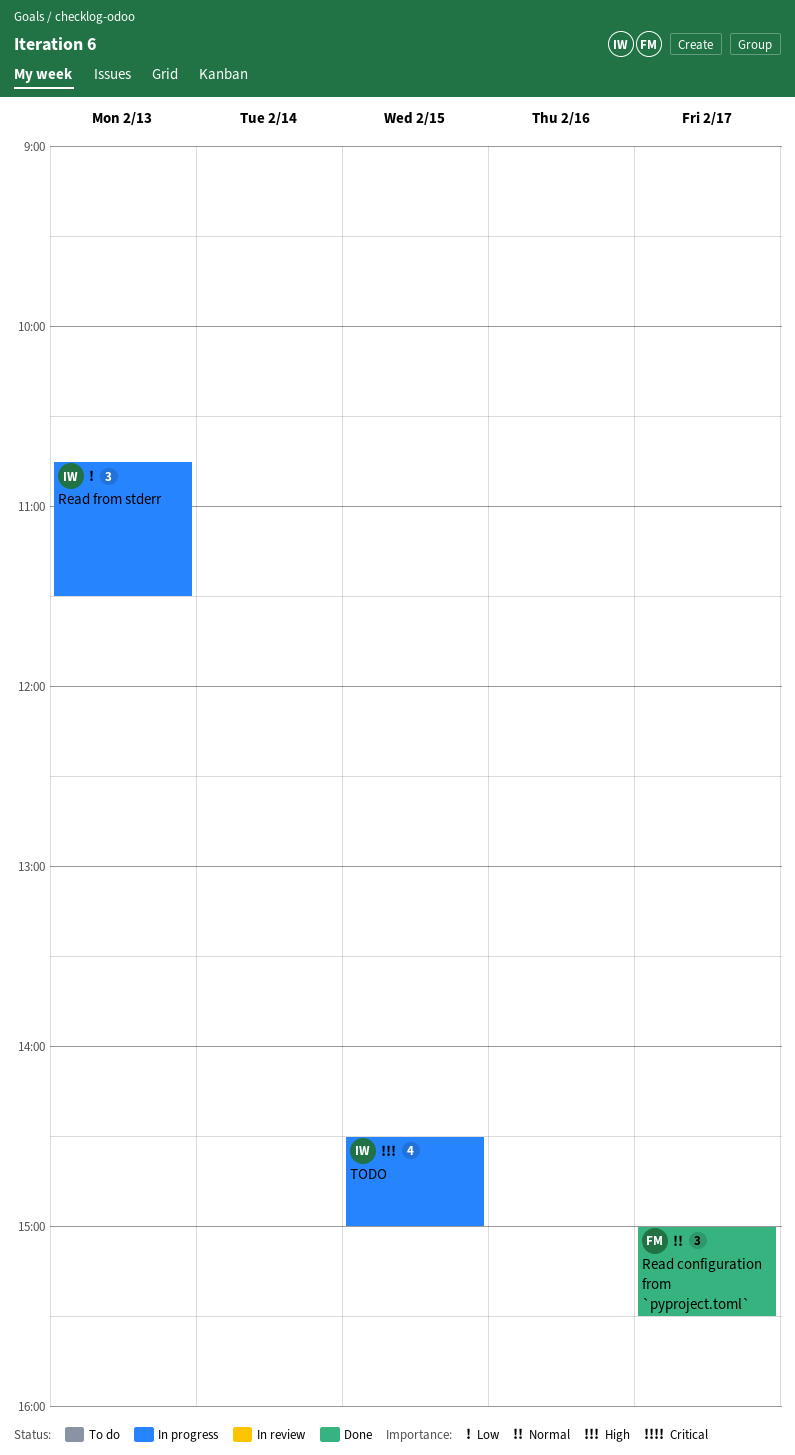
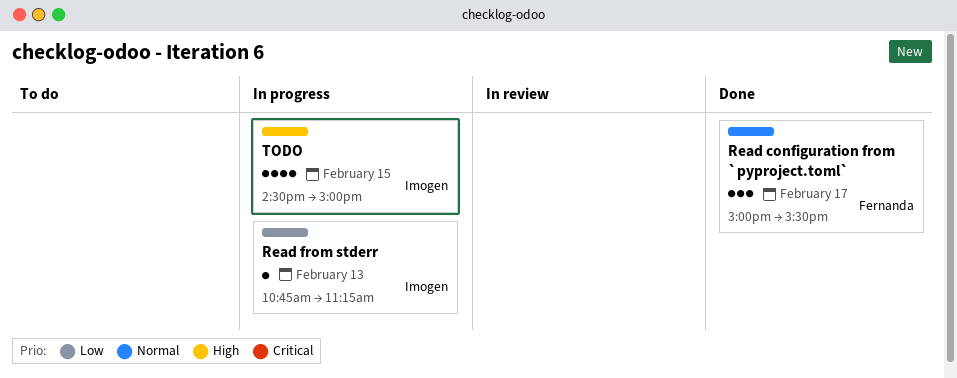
Read from stderr, estimate: 3 -> 1
Read from stderr, ends: 11:30 -> 11:15

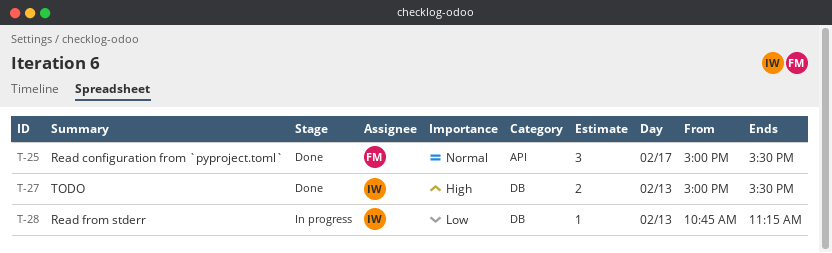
TODO, status: In progress -> Done
TODO, estimate: 4 -> 2
TODO, day: Feb 15 -> Feb 13
TODO, begins: 14:30 -> 15:00
TODO, ends: 15:00 -> 15:30

